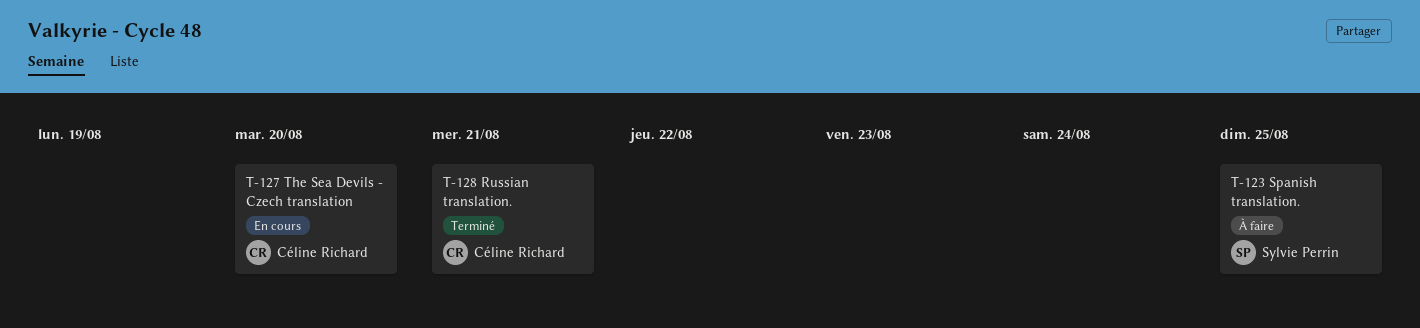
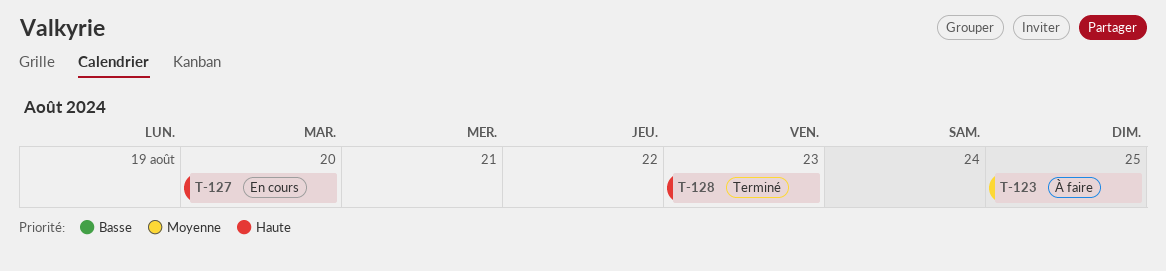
T-128, due: Aug 21 -> Aug 23

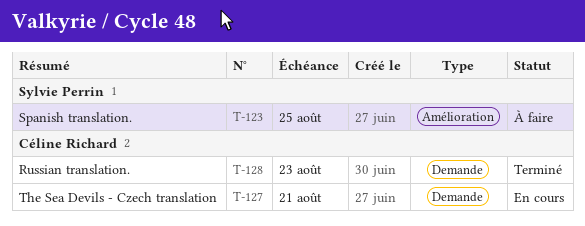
T-127, due: Aug 20 -> Aug 21

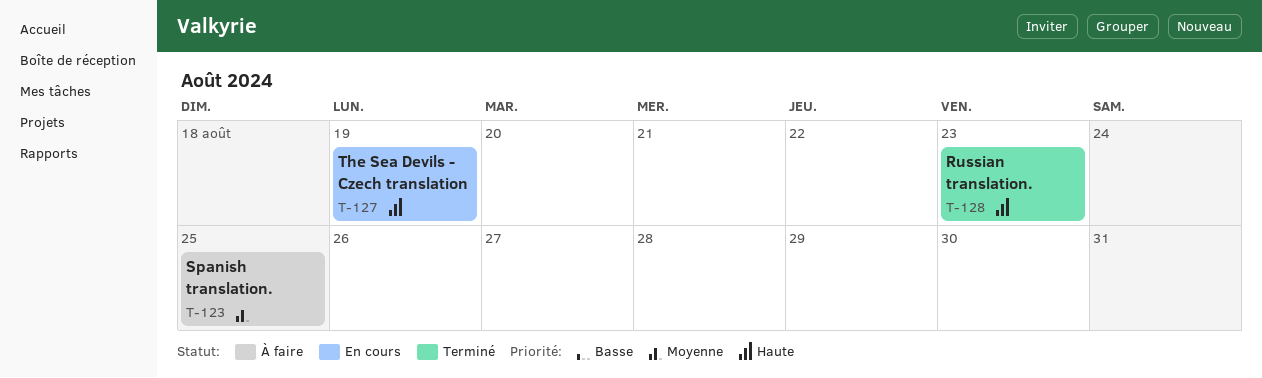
T-127, due: Aug 21 -> Aug 19

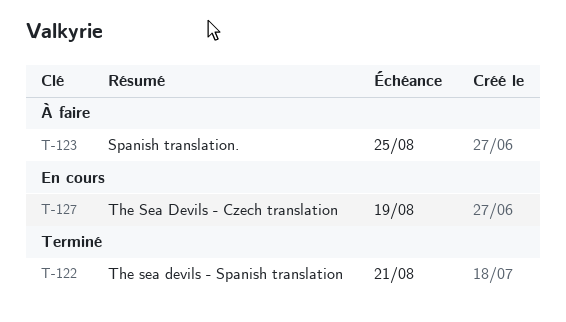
T-122: none -> present
T-128: present -> none

